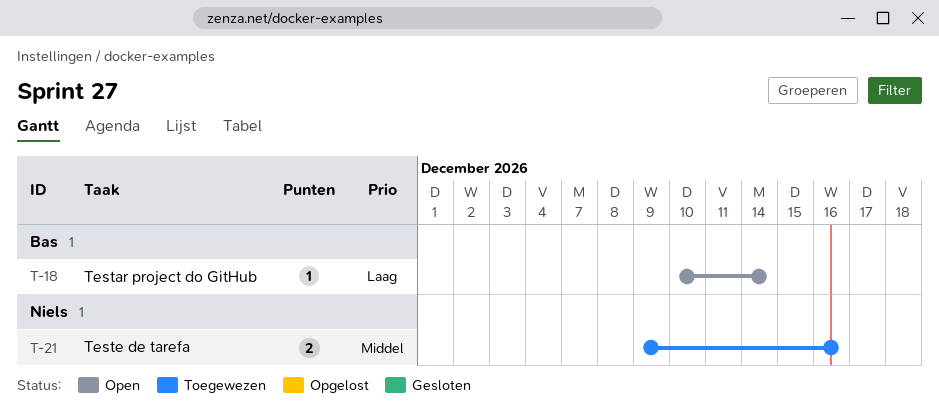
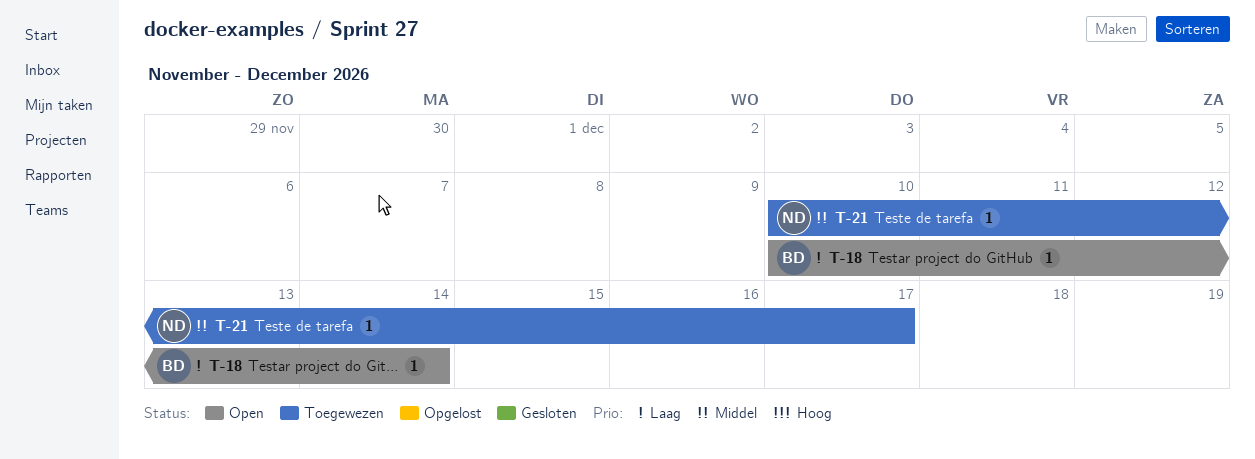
T-21, estimate: 2 -> 1
T-21, start: Dec 9 -> Dec 10
T-21, due: Dec 16 -> Dec 17

